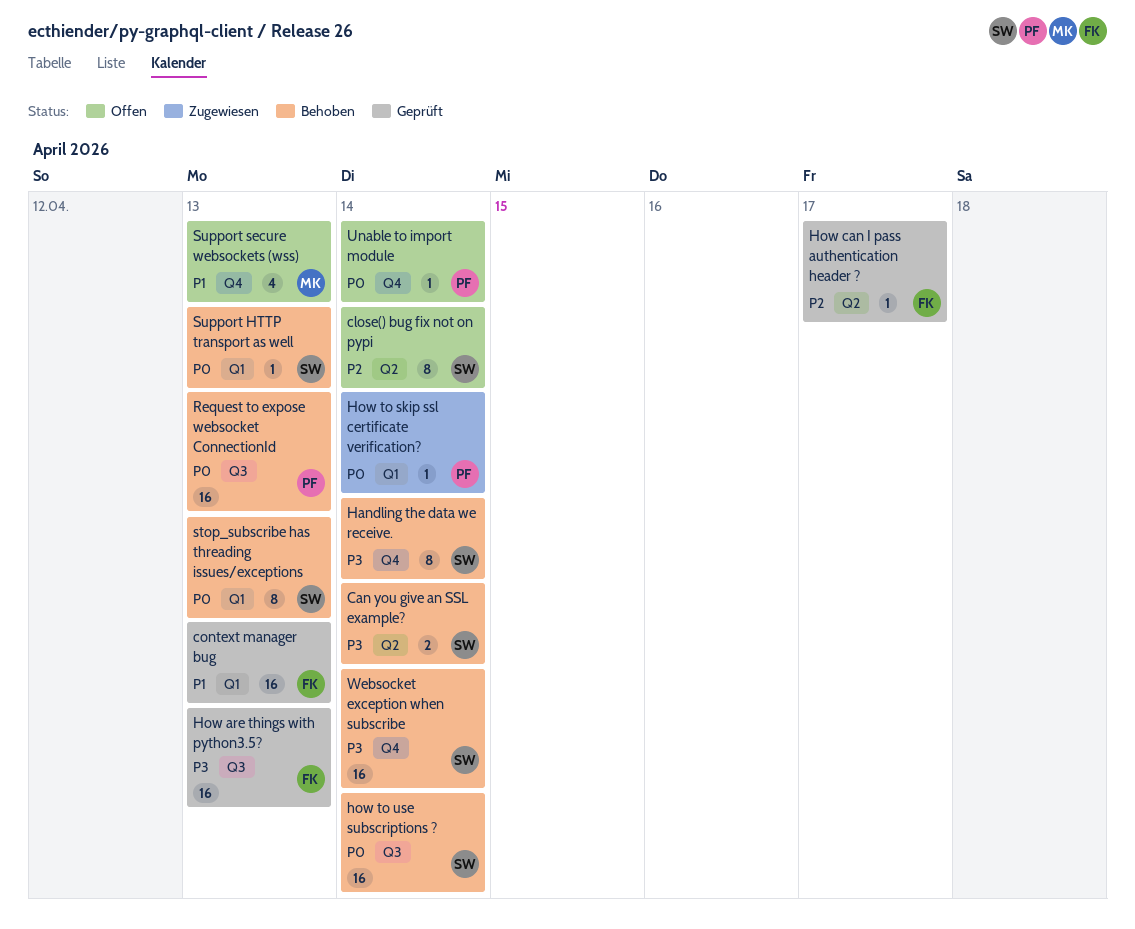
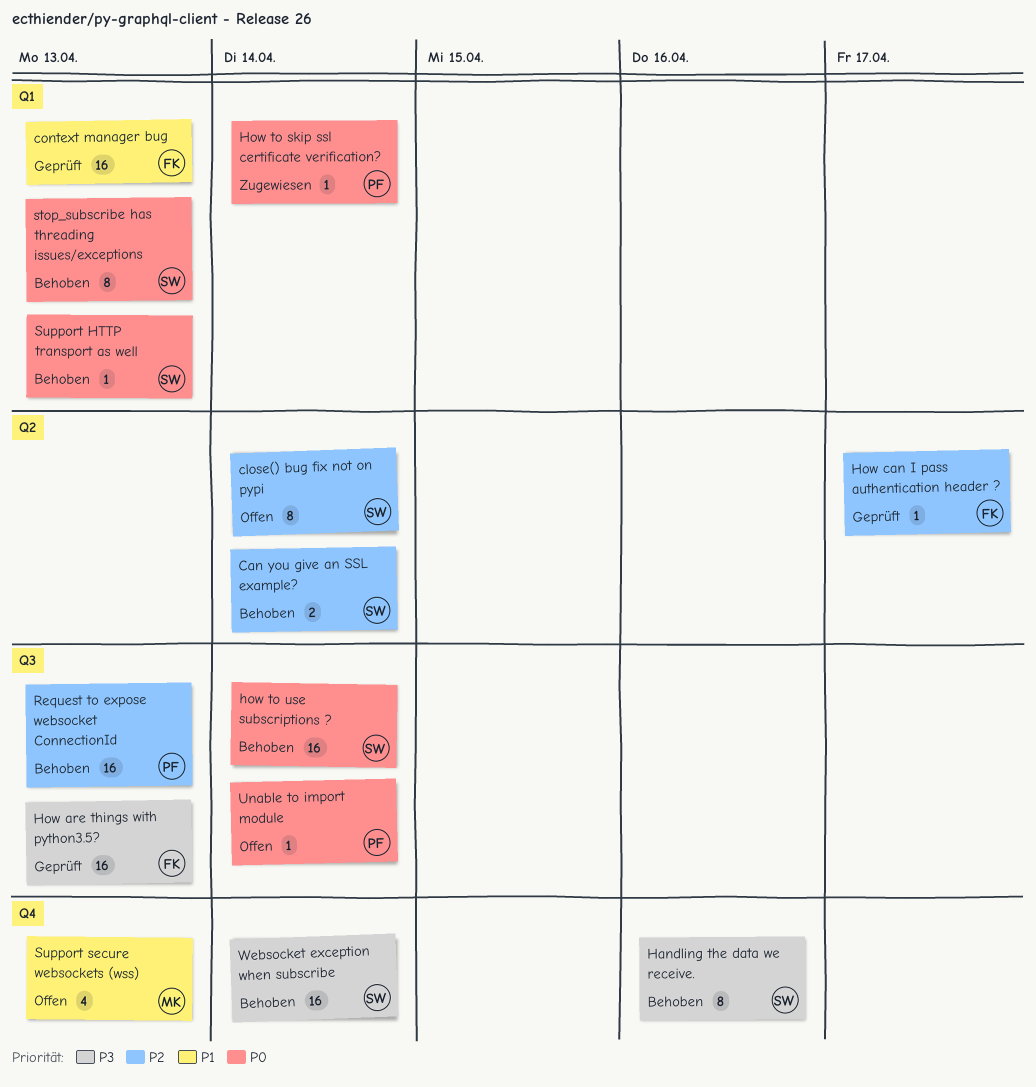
Can you give an SSL example?, priority: P3 -> P2
Handling the data we receive., due: Apr 14 -> Apr 16
Request to expose websocket ConnectionId, priority: P0 -> P2
Unable to import module, label: Q4 -> Q3

